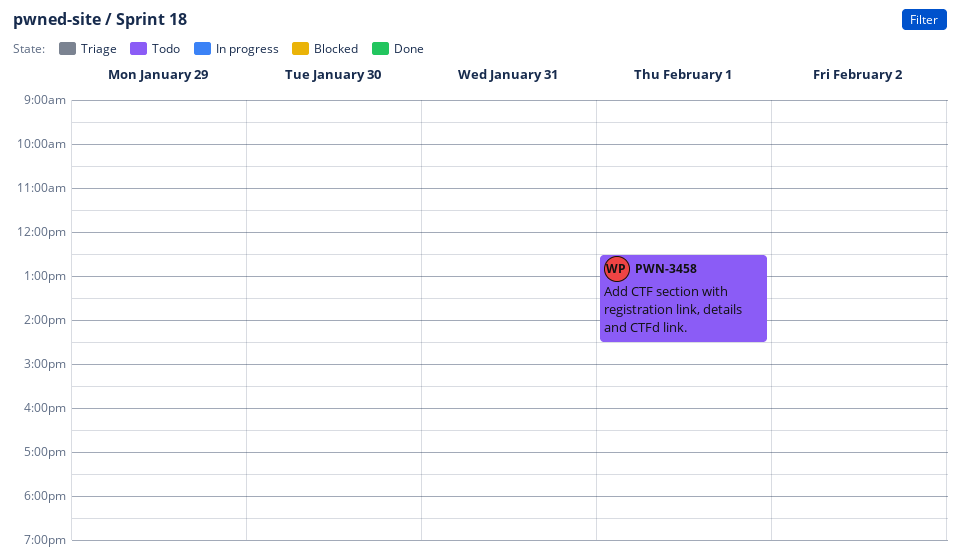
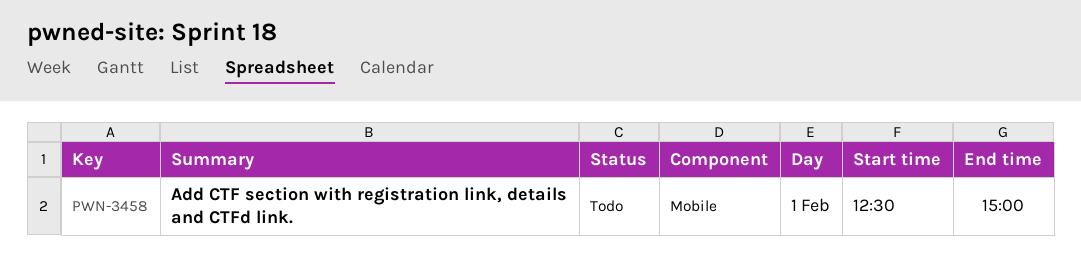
PWN-3458, ends: 14:30 -> 15:00

